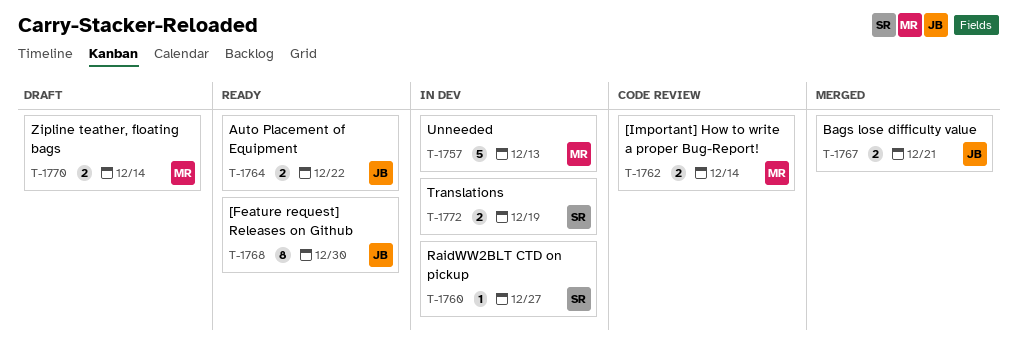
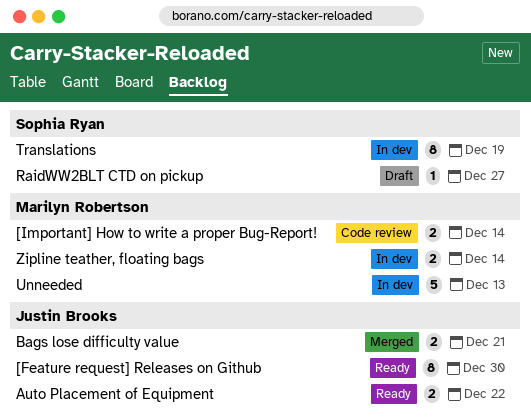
RaidWW2BLT CTD on pickup, status: In dev -> Draft
Translations, estimate: 2 -> 8
Zipline teather, floating bags, status: Draft -> In dev

